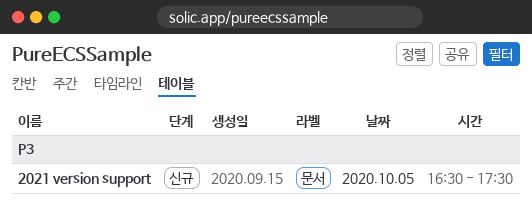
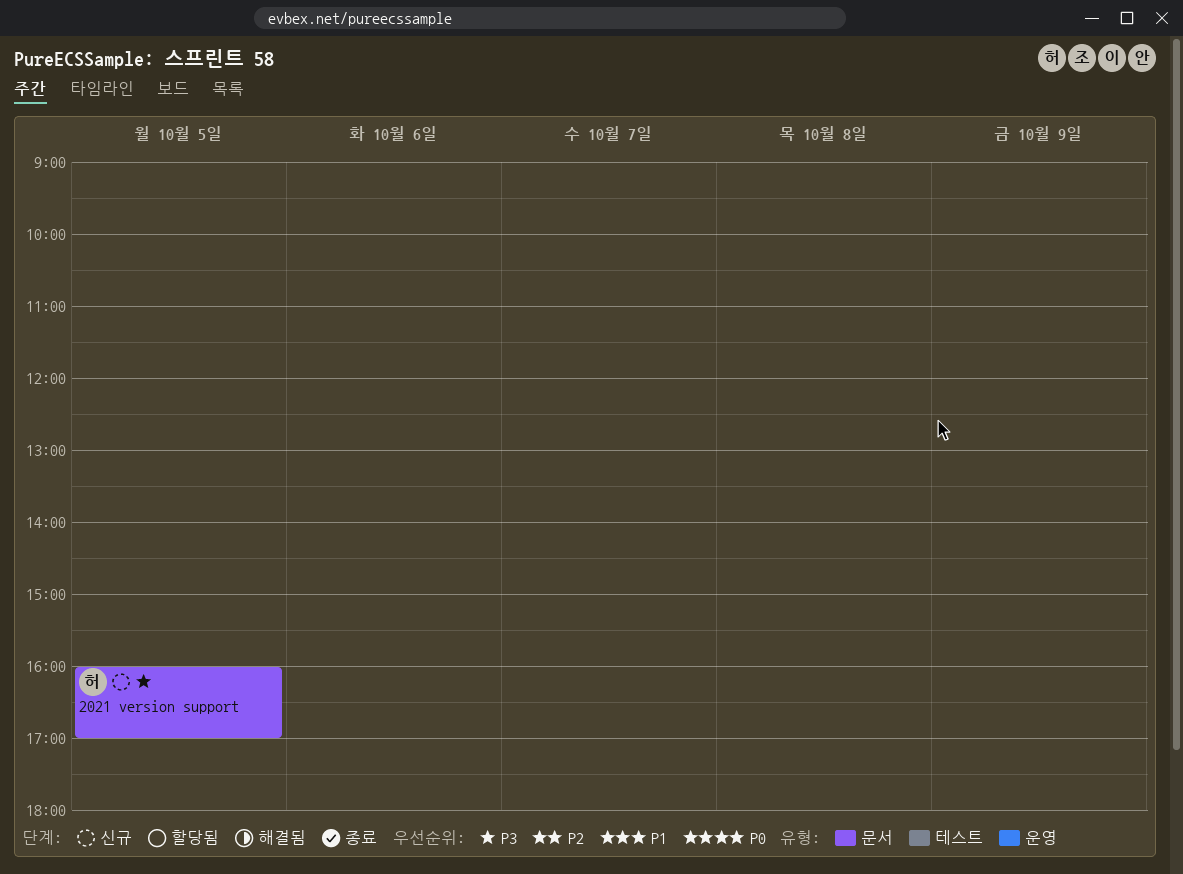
2021 version support, begins: 16:30 -> 16:00
2021 version support, ends: 17:30 -> 17:00

